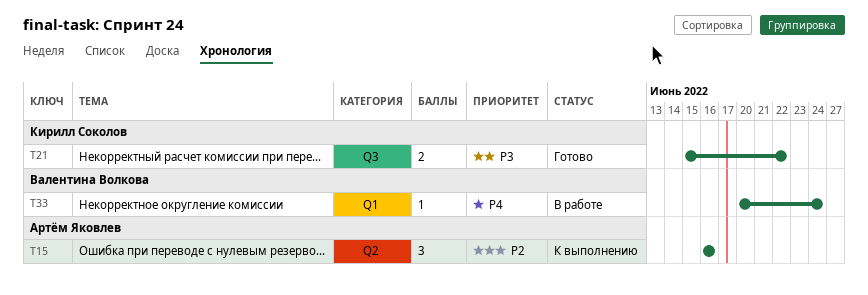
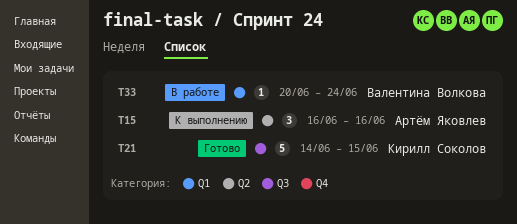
T21, estimate: 2 -> 5
T21, start: Jun 15 -> Jun 14
T21, due: Jun 22 -> Jun 15

